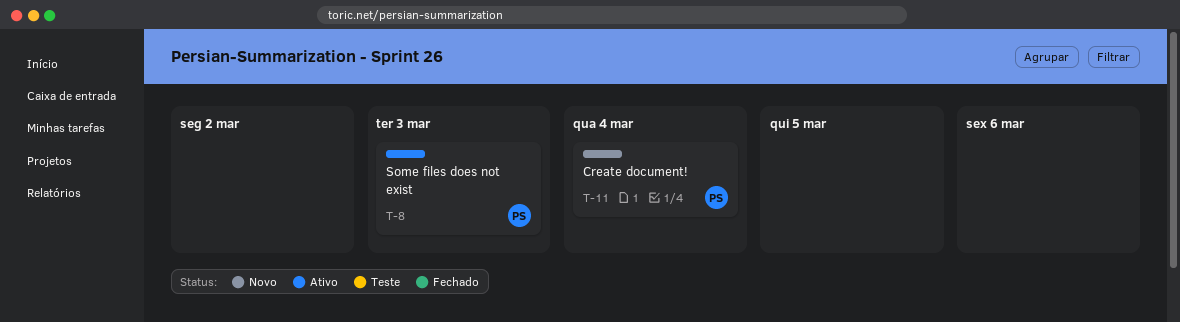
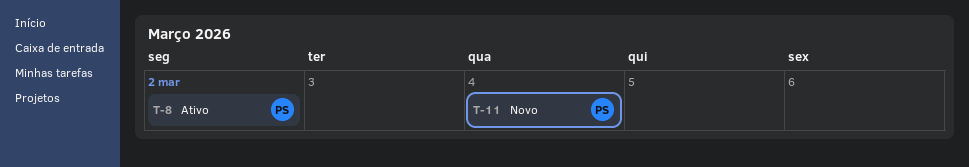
T-8, due: Mar 3 -> Mar 2

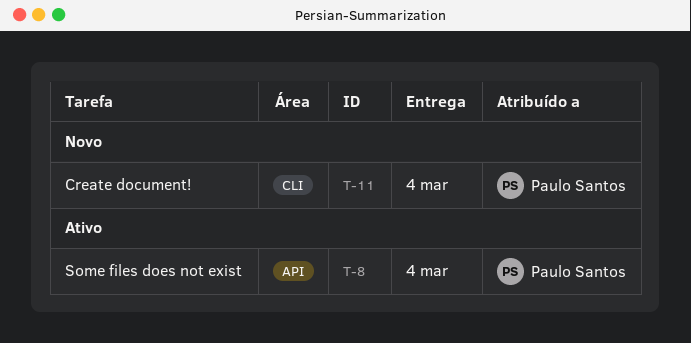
T-8, due: Mar 2 -> Mar 4

